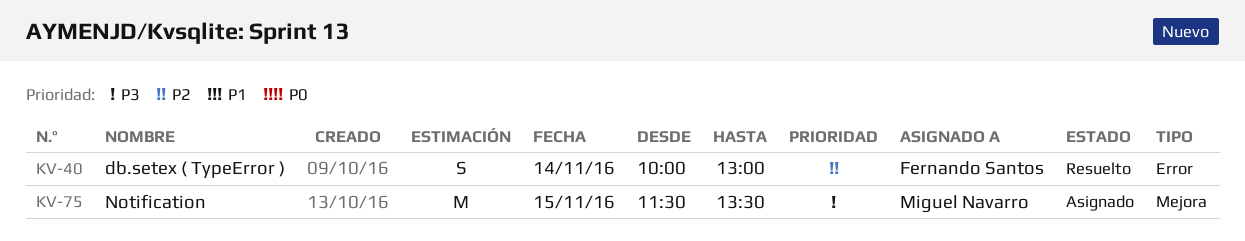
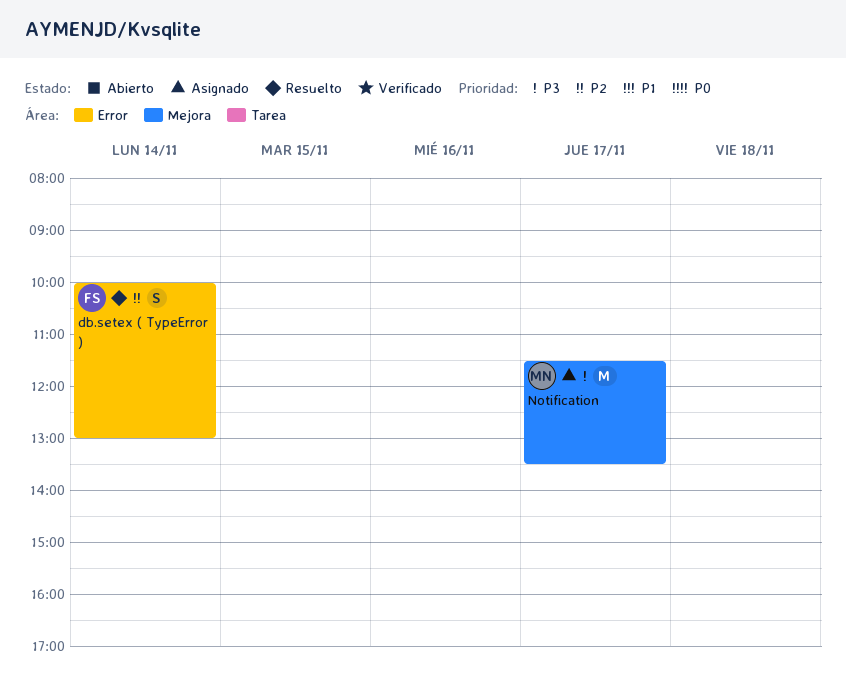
Notification, day: Nov 15 -> Nov 17

